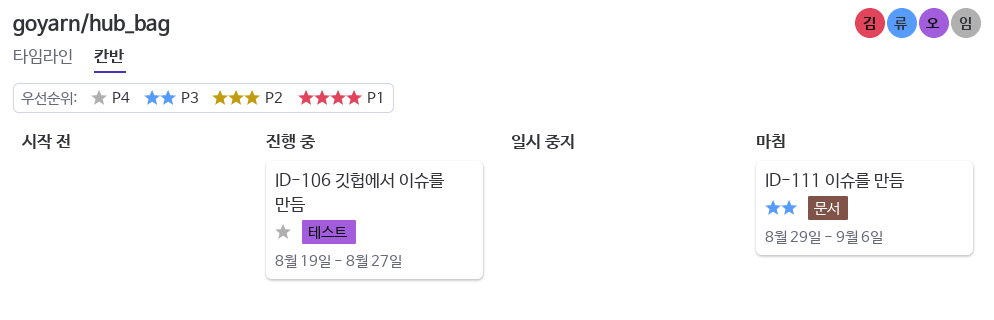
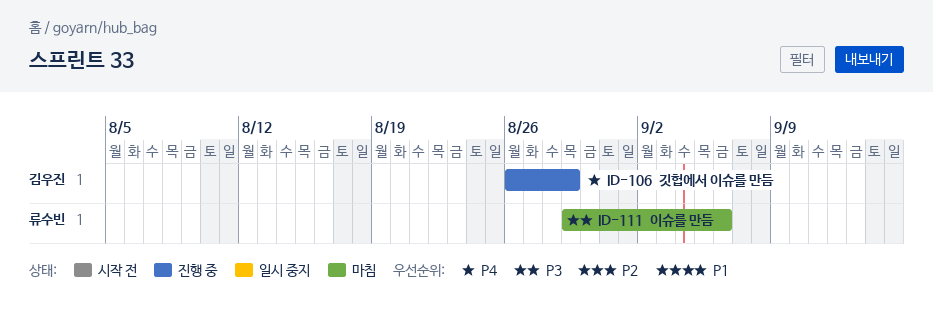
ID-106, start: Aug 19 -> Aug 26
ID-106, due: Aug 27 -> Aug 29

